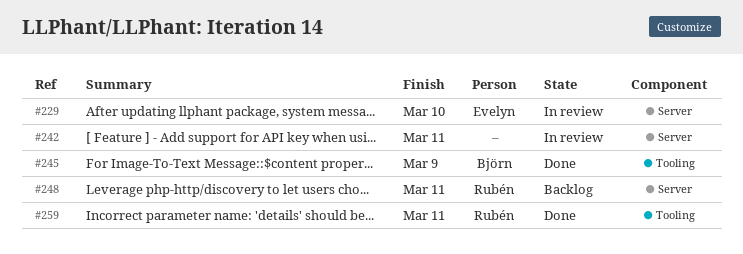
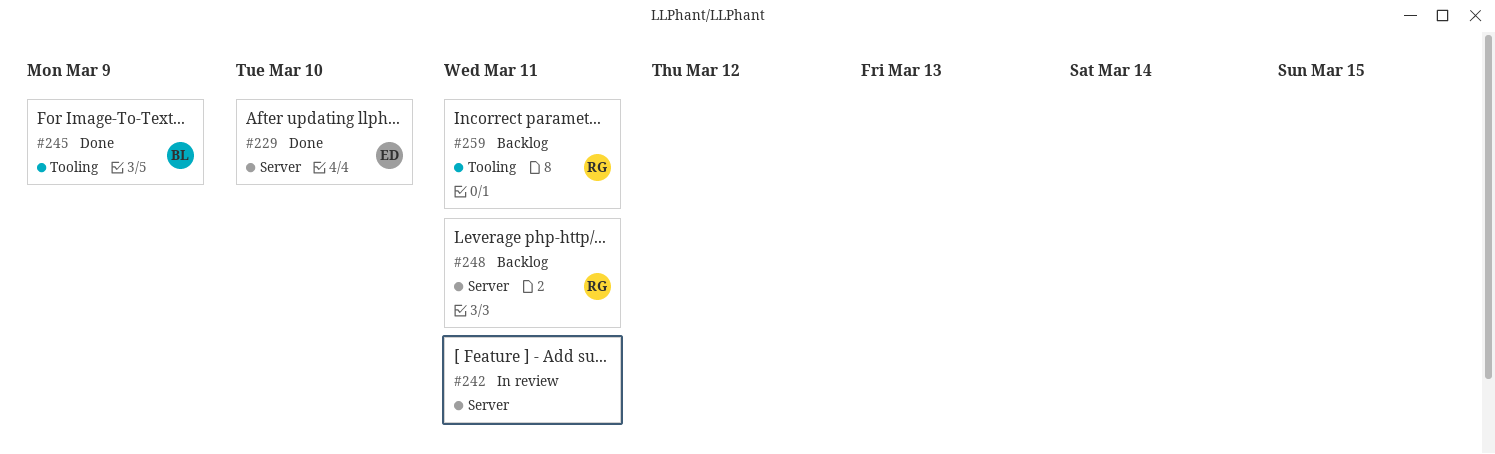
#229, status: In review -> Done
#259, status: Done -> Backlog

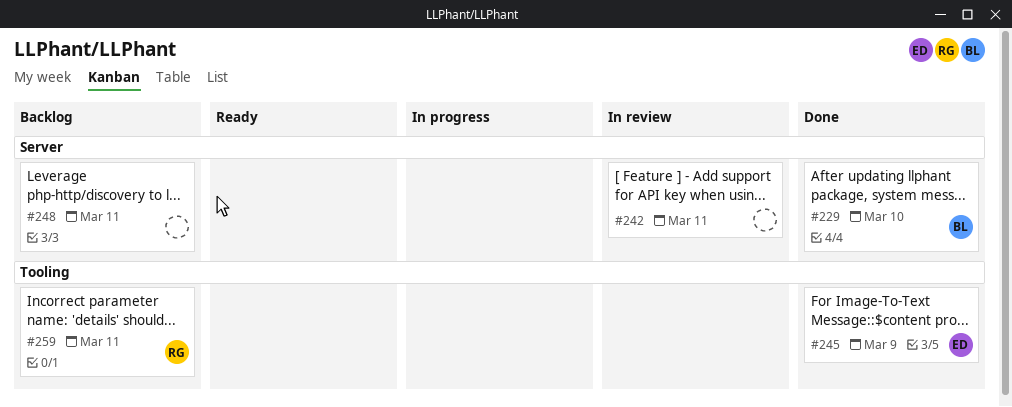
#229, owner: ED -> BL
#245, owner: BL -> ED
#248, owner: RG -> none

